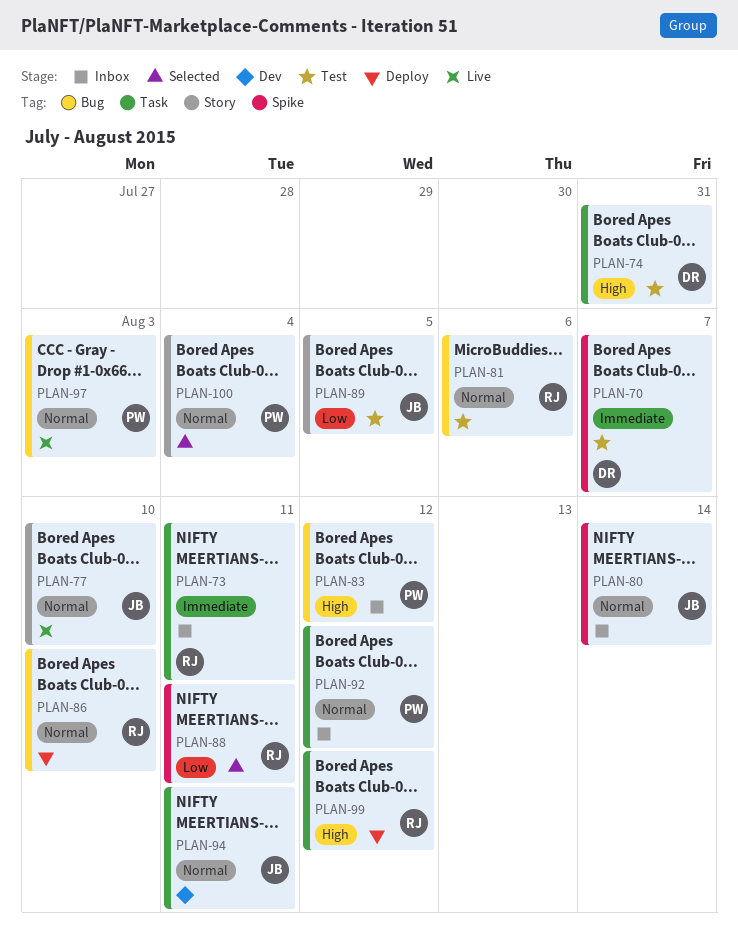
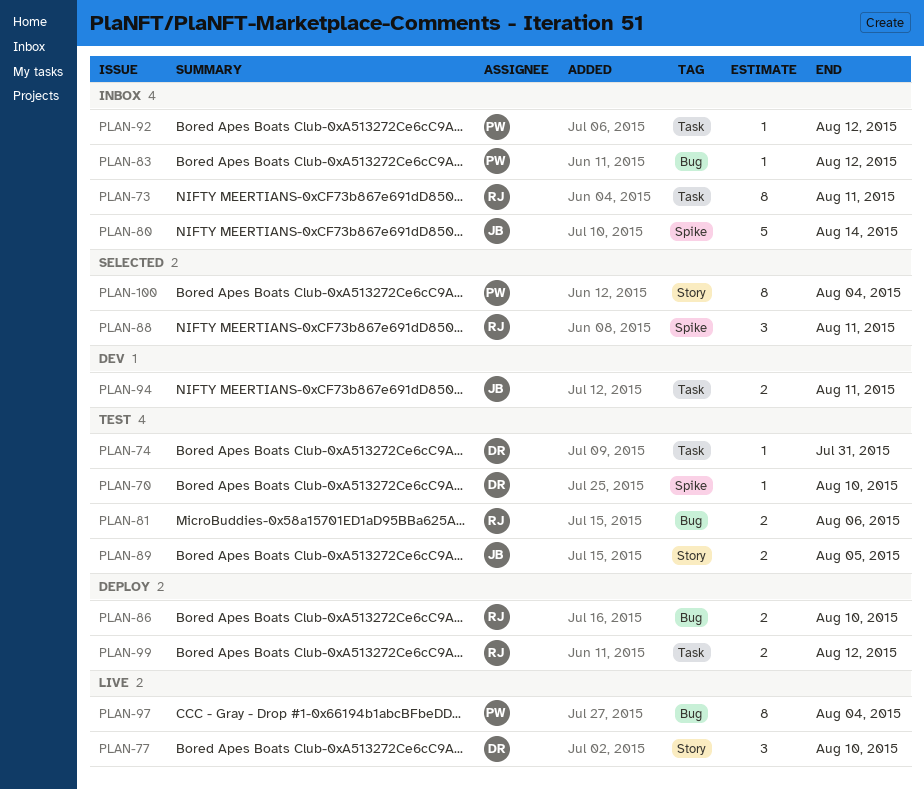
PLAN-70, due: Aug 7 -> Aug 10
PLAN-77, owner: JB -> DR
PLAN-97, due: Aug 3 -> Aug 4

